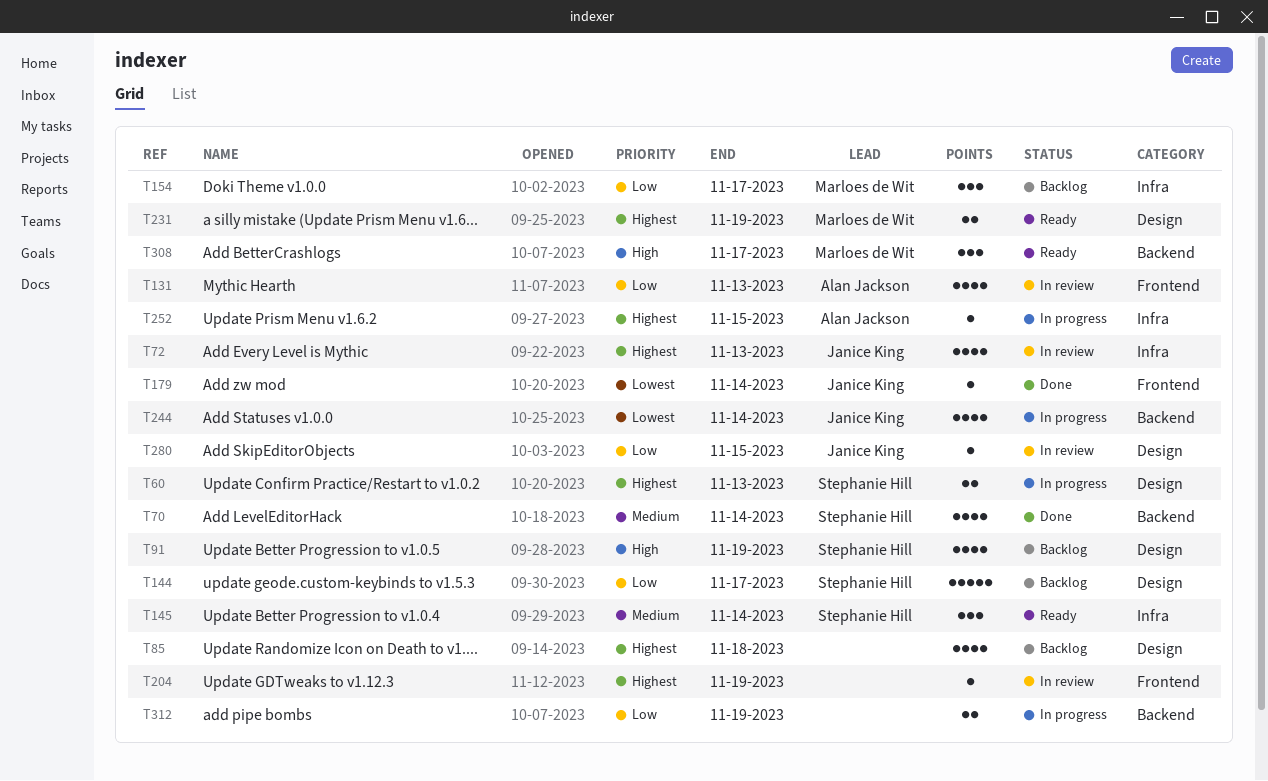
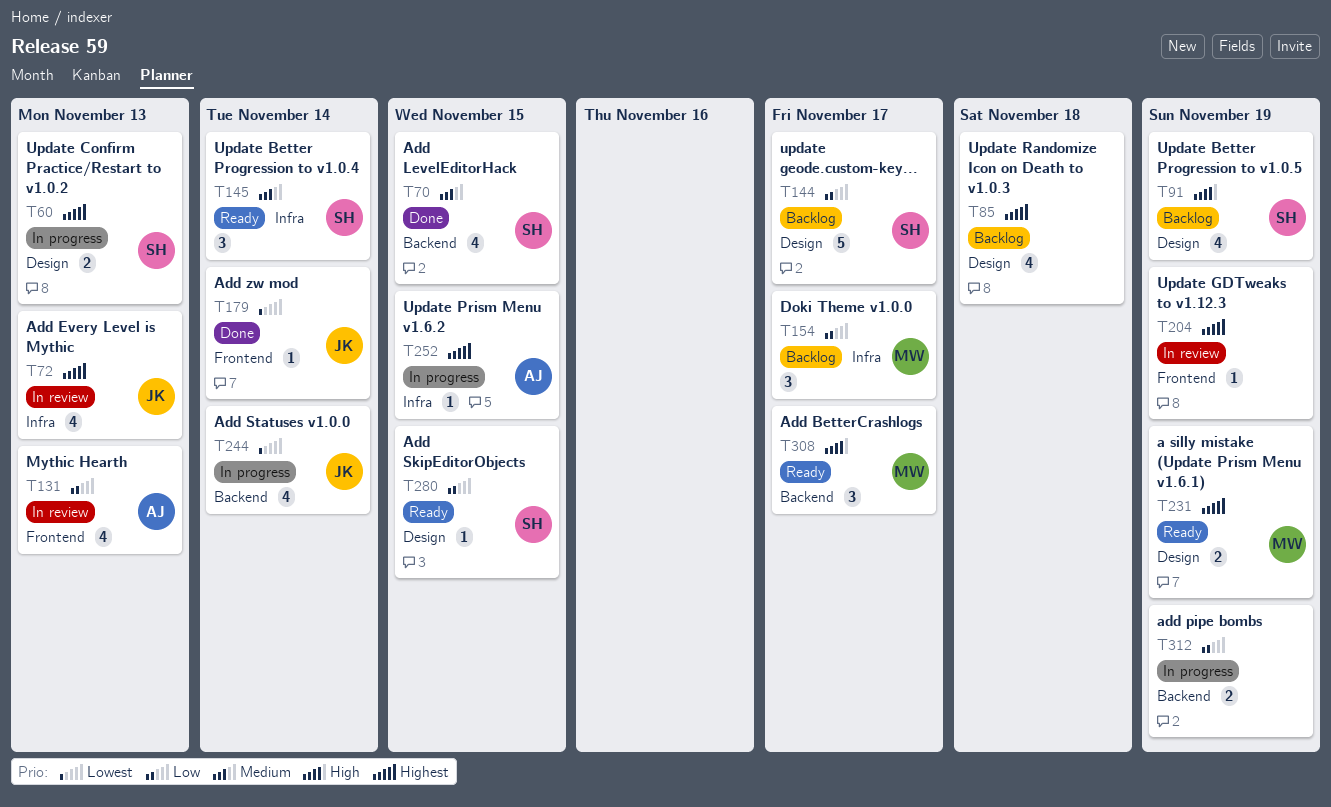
T70, due: Nov 14 -> Nov 15
T280, status: In review -> Ready
T280, owner: Janice King -> Stephanie Hill

